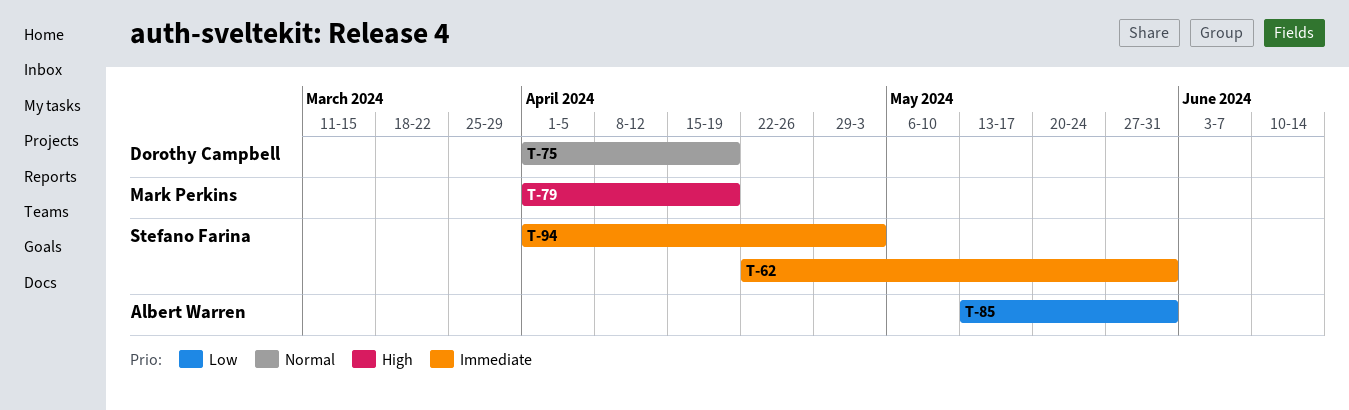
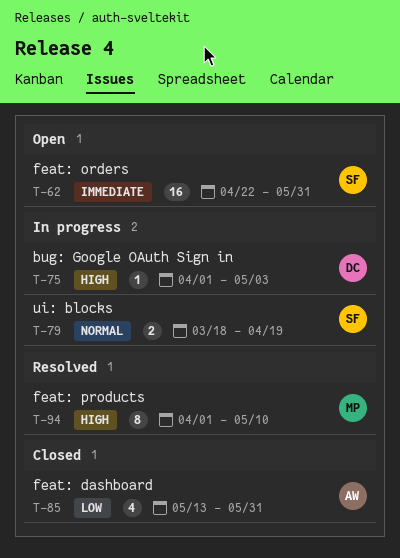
T-75, priority: Normal -> High
T-75, due: Apr 19 -> May 3
T-79, owner: Mark Perkins -> Stefano Farina
T-79, priority: High -> Normal
T-79, start: Apr 1 -> Mar 18
T-94, owner: Stefano Farina -> Mark Perkins
T-94, priority: Immediate -> High
T-94, due: May 3 -> May 10

